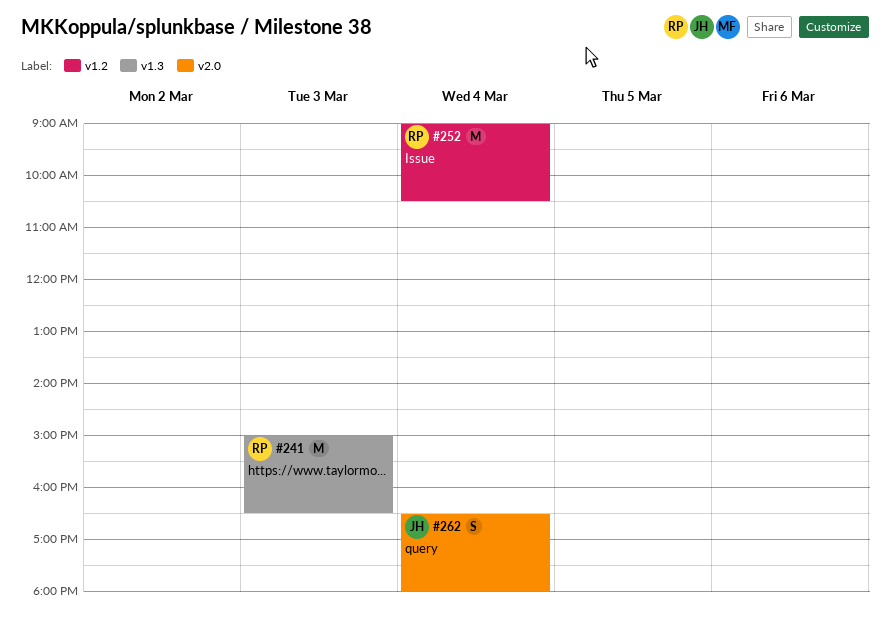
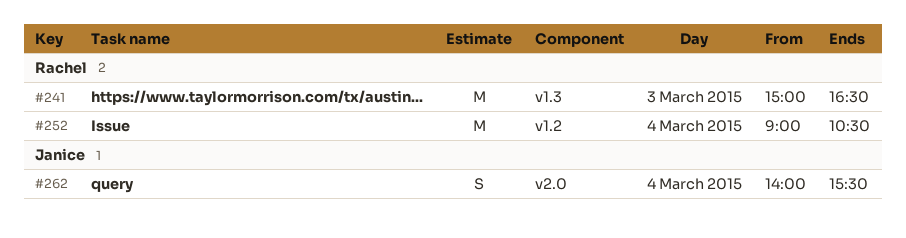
#262, begins: 16:30 -> 14:00
#262, ends: 18:00 -> 15:30

